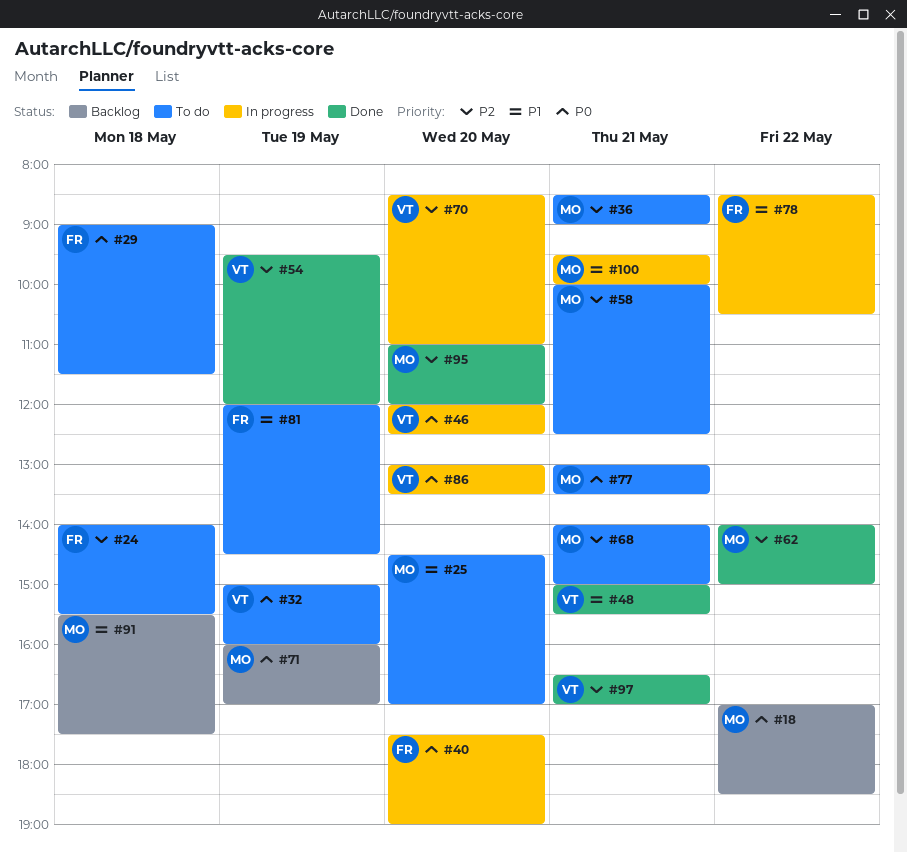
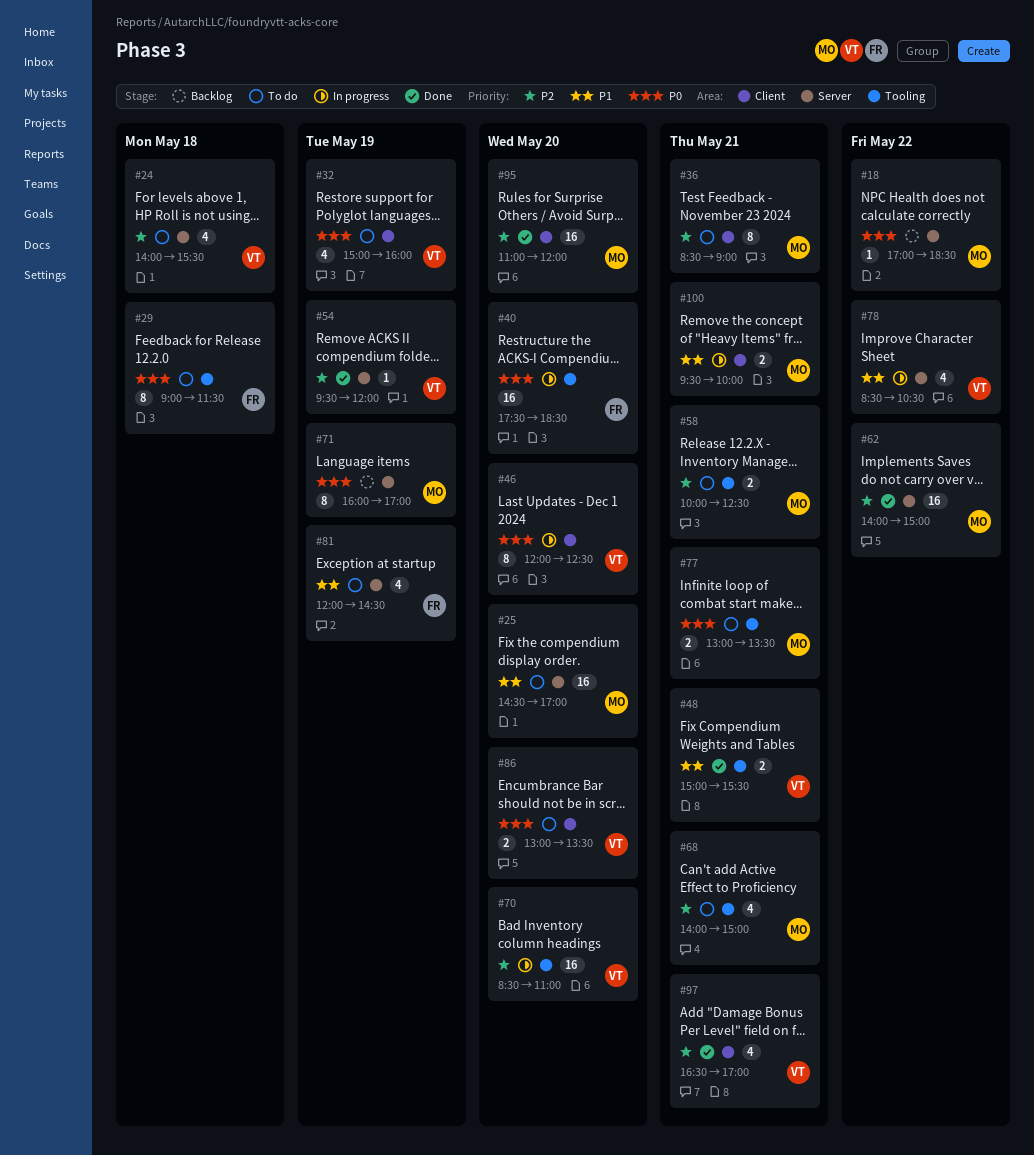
#24, owner: FR -> VT
#40, ends: 19:00 -> 18:30
#78, owner: FR -> VT
#86, status: In progress -> To do
#91: present -> none

